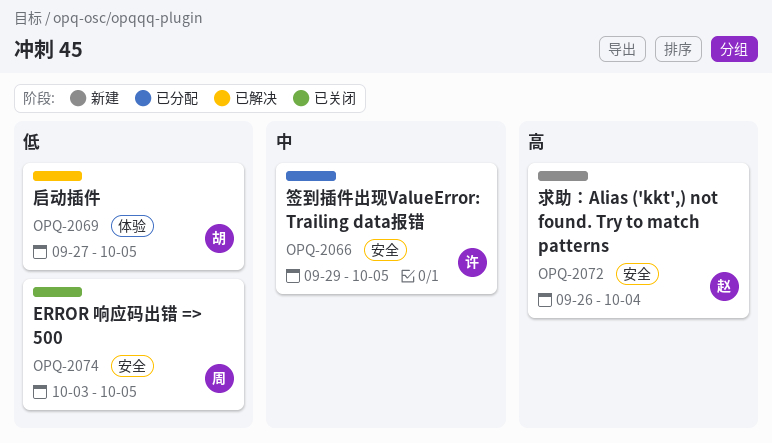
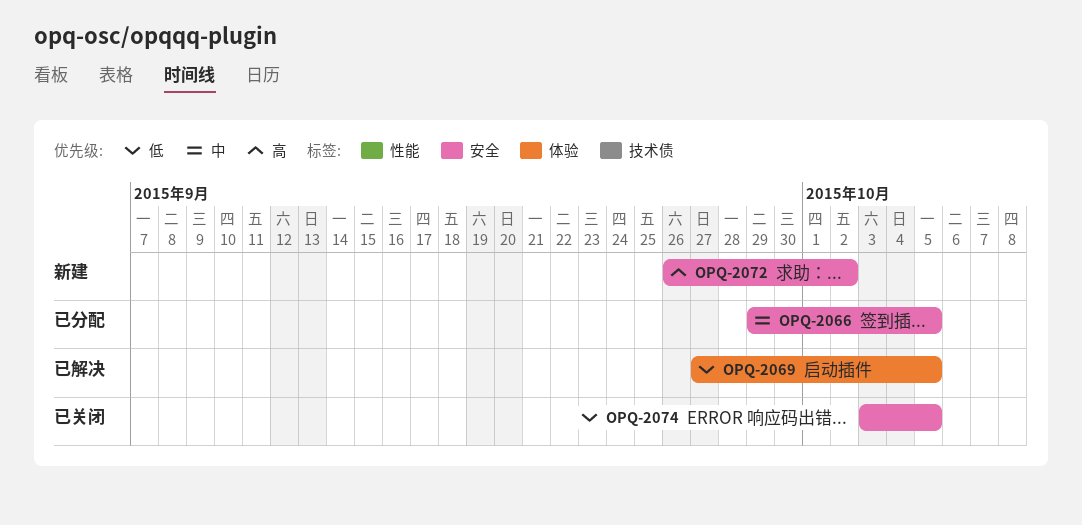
OPQ-2072, due: Oct 4 -> Oct 2

